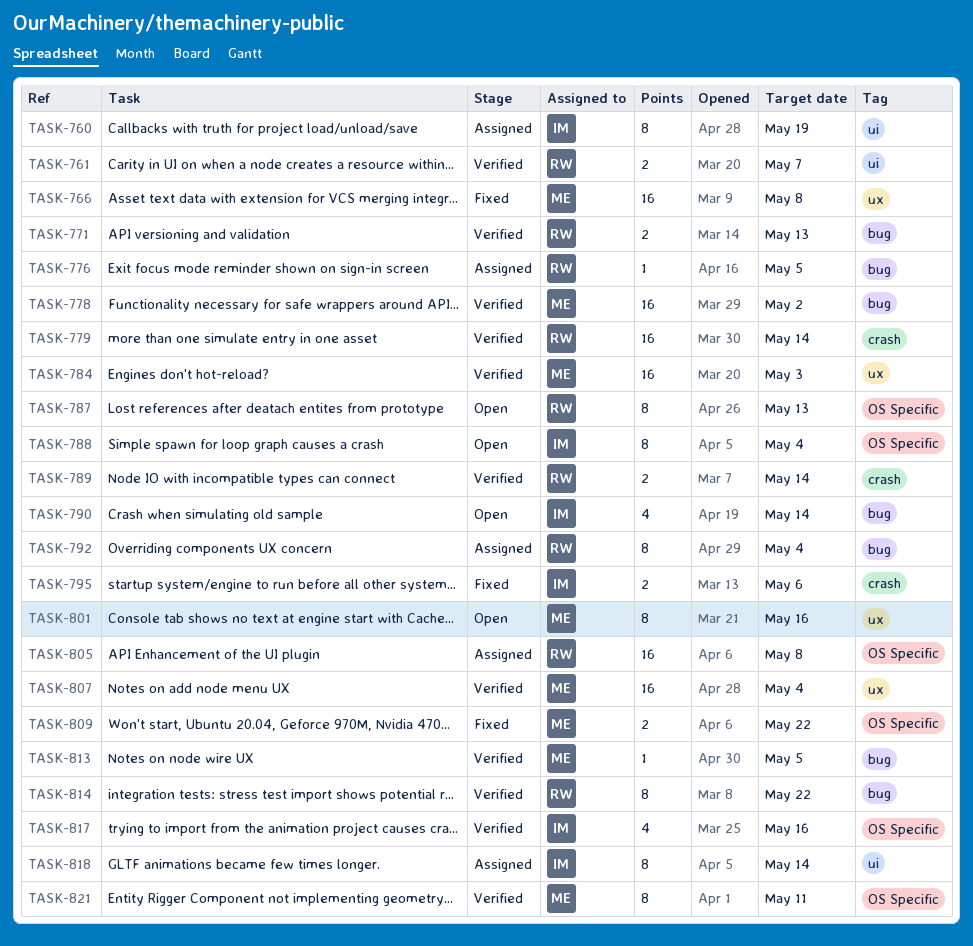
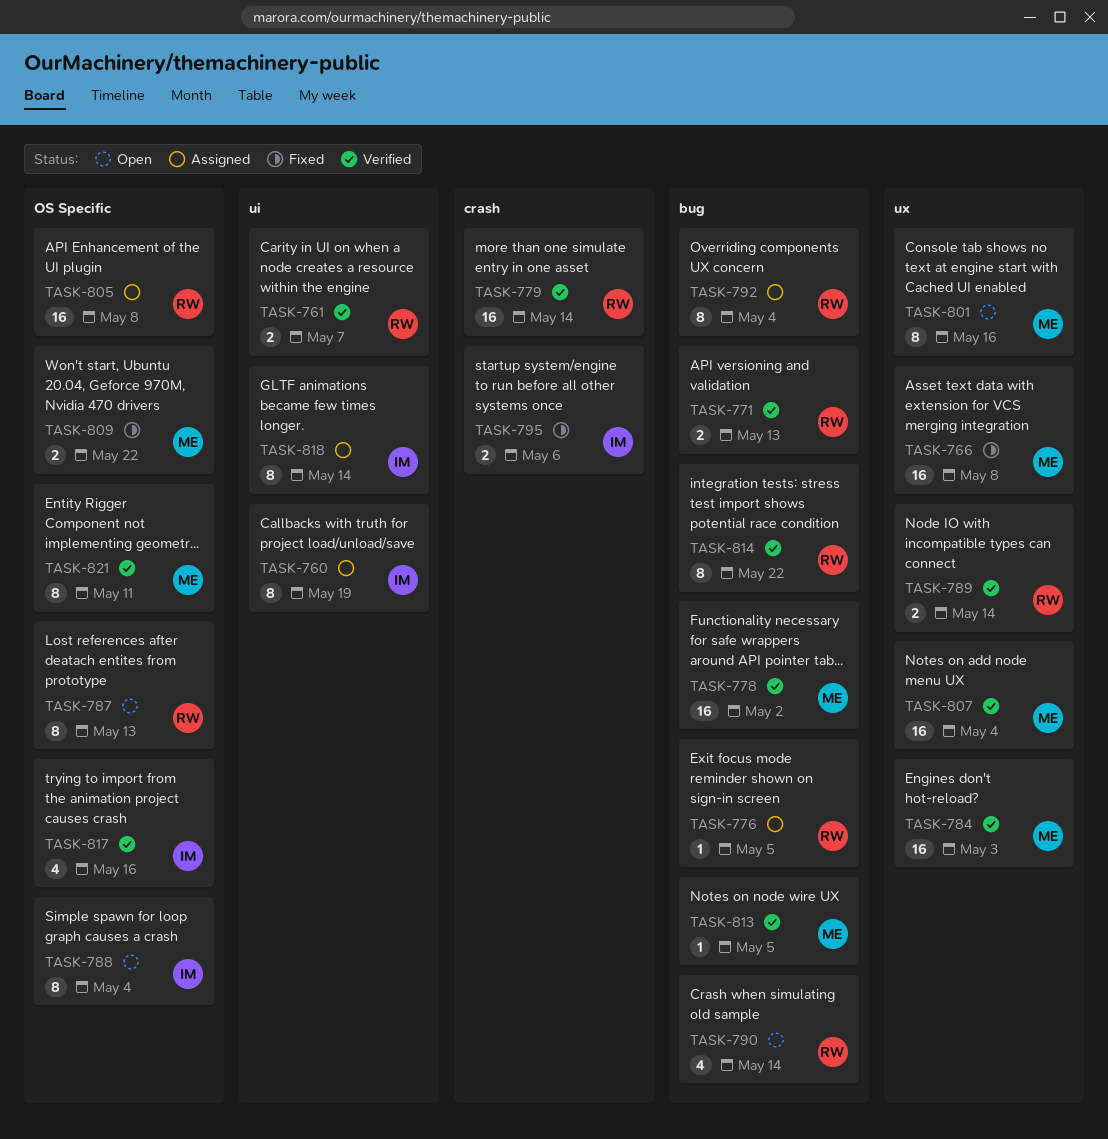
TASK-789, label: crash -> ux
TASK-790, owner: IM -> RW

